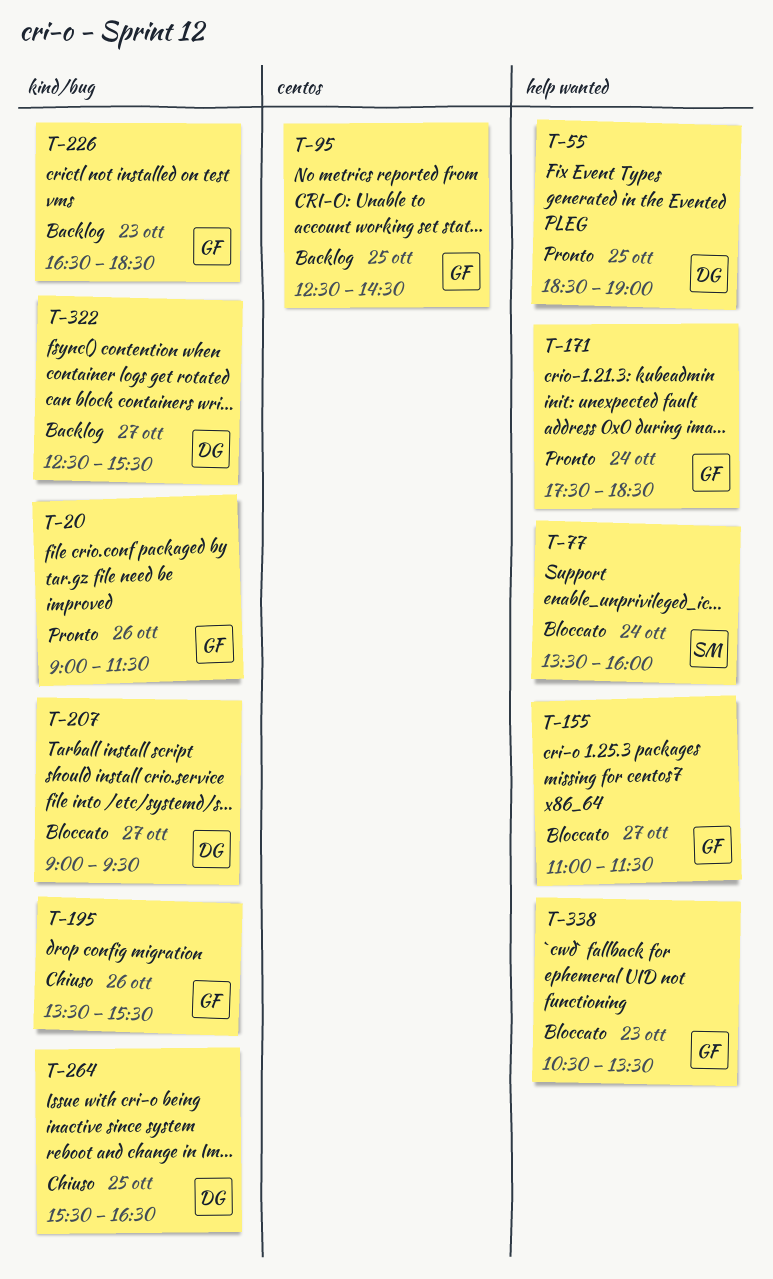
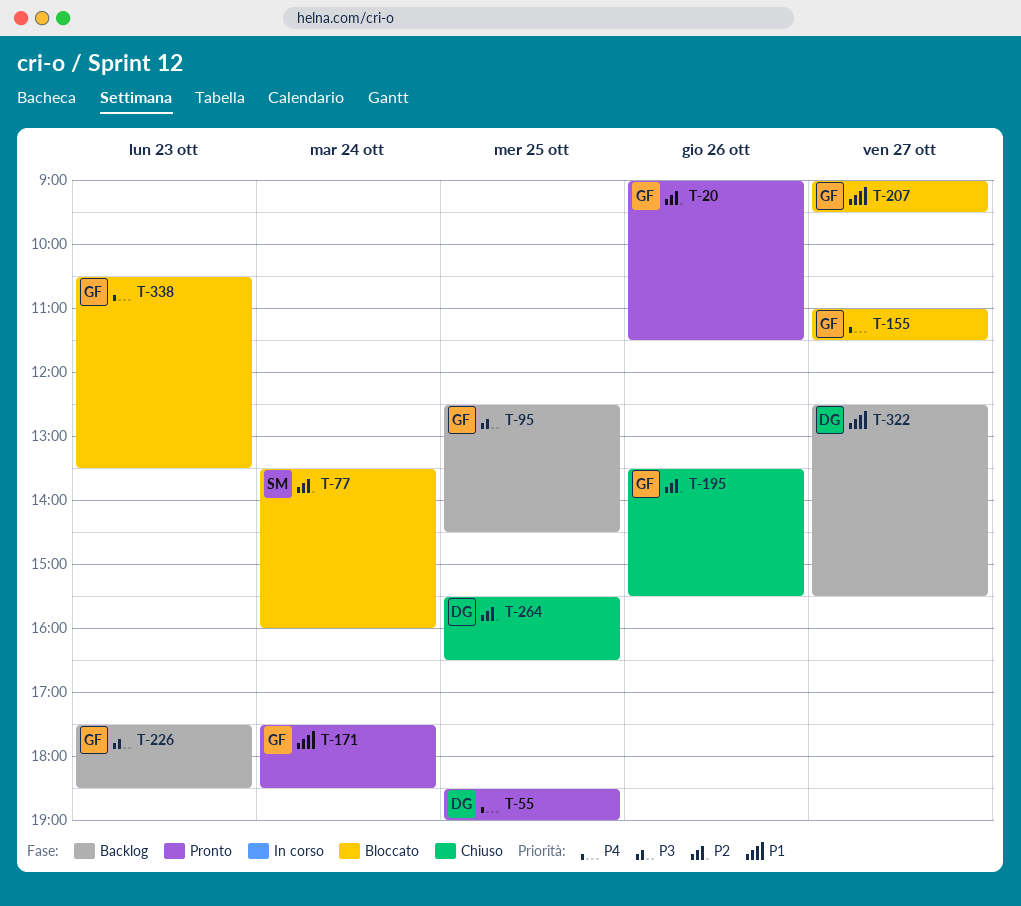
T-207, owner: DG -> GF
T-226, begins: 16:30 -> 17:30

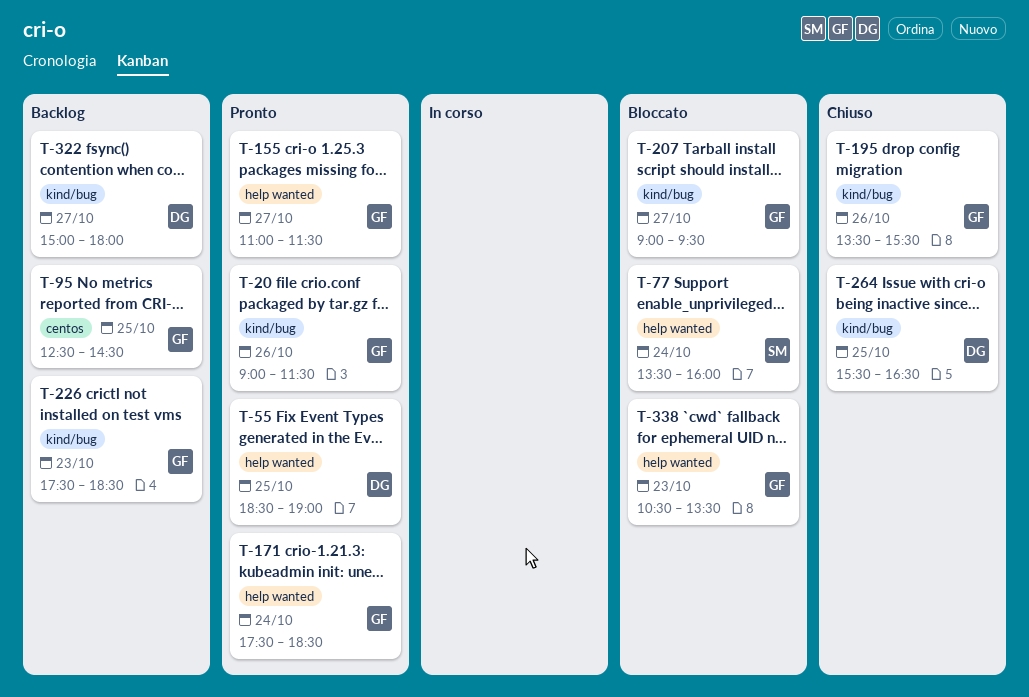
T-155, status: Bloccato -> Pronto
T-322, begins: 12:30 -> 15:00
T-322, ends: 15:30 -> 18:00

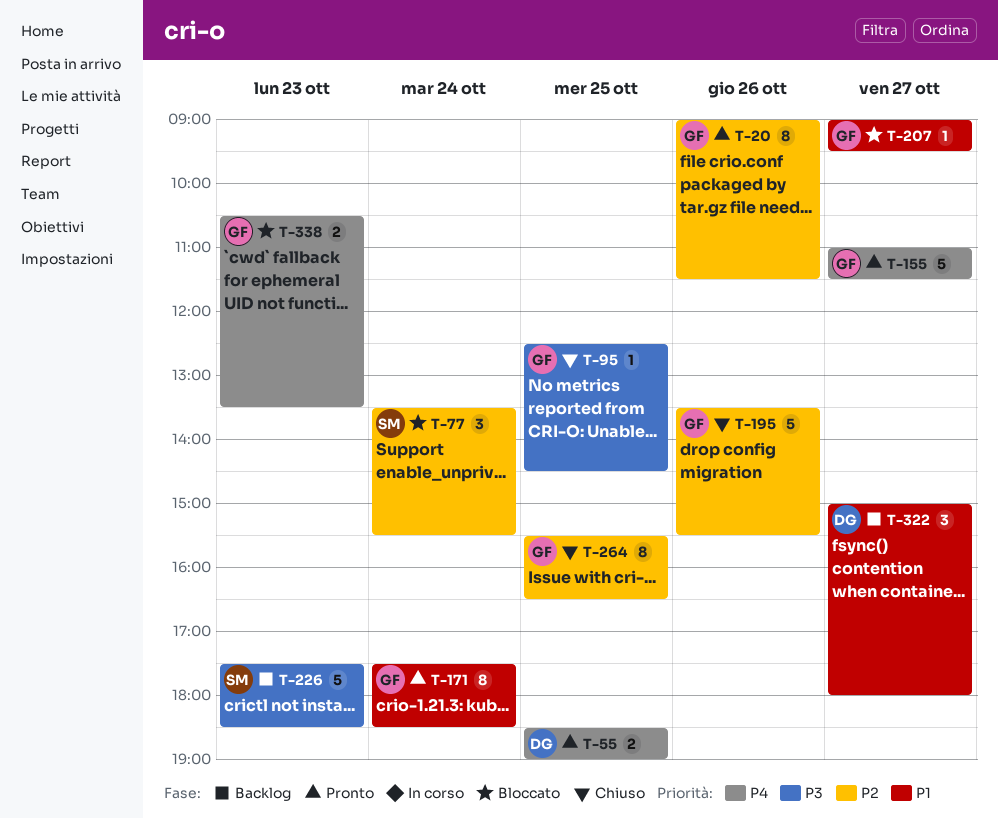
T-77, ends: 16:00 -> 15:30
T-95, status: Backlog -> Chiuso
T-226, owner: GF -> SM
T-264, owner: DG -> GF

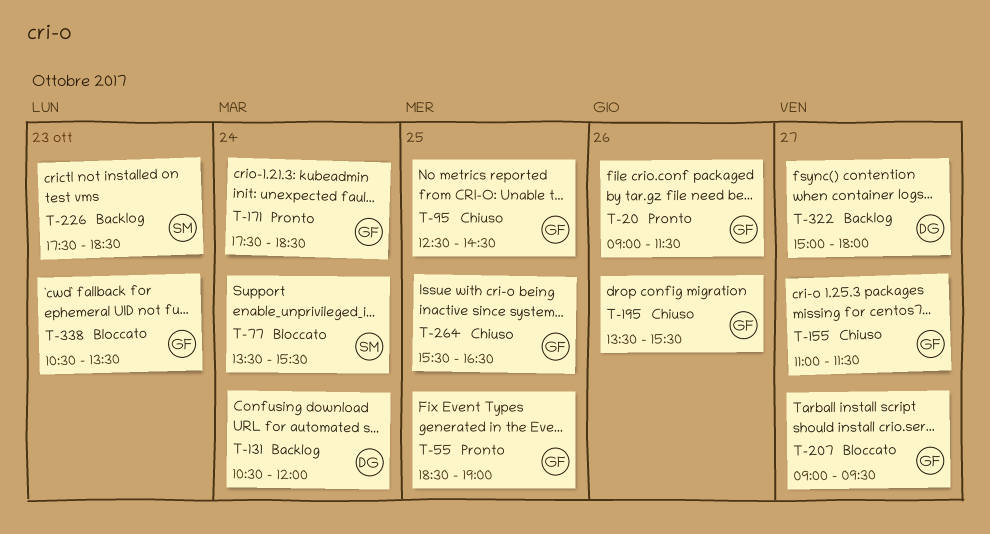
T-55, owner: DG -> GF
T-131: none -> present
T-155, status: Pronto -> Chiuso

